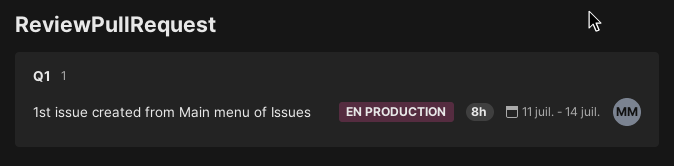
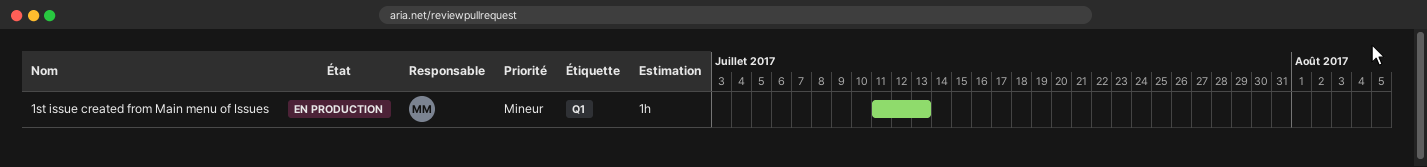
1st issue created from Main menu of Issues, estimate: 8h -> 1h
1st issue created from Main menu of Issues, due: Jul 14 -> Jul 13

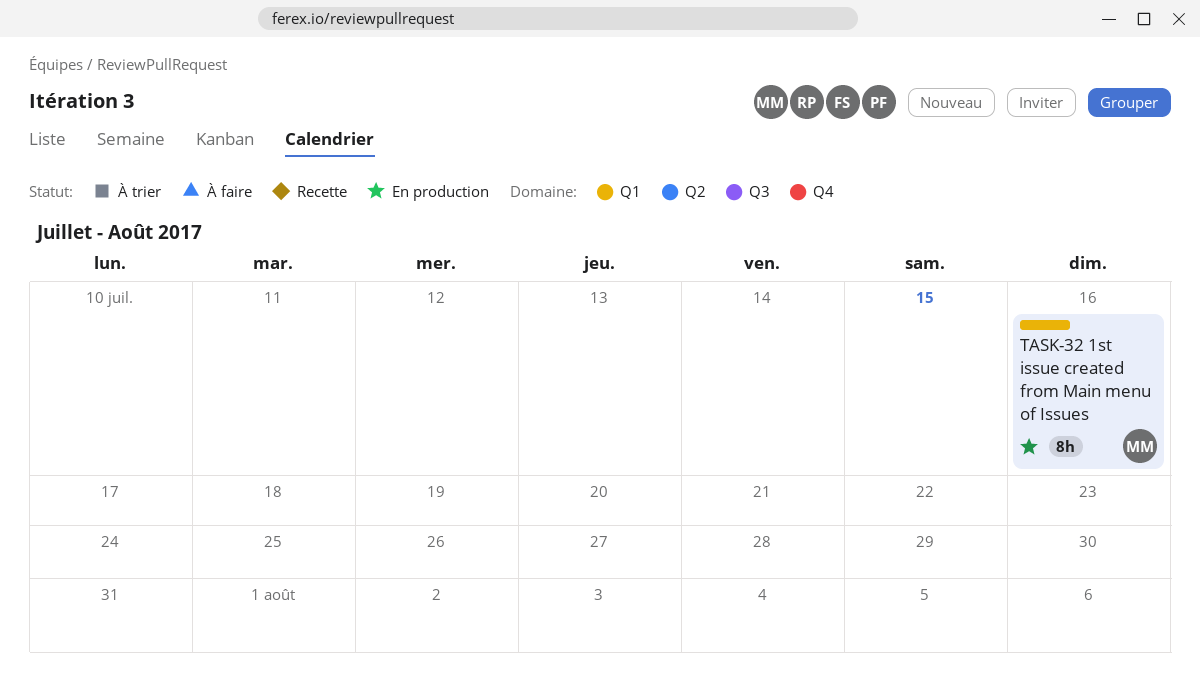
1st issue created from Main menu of Issues, estimate: 1h -> 8h
1st issue created from Main menu of Issues, due: Jul 13 -> Jul 16

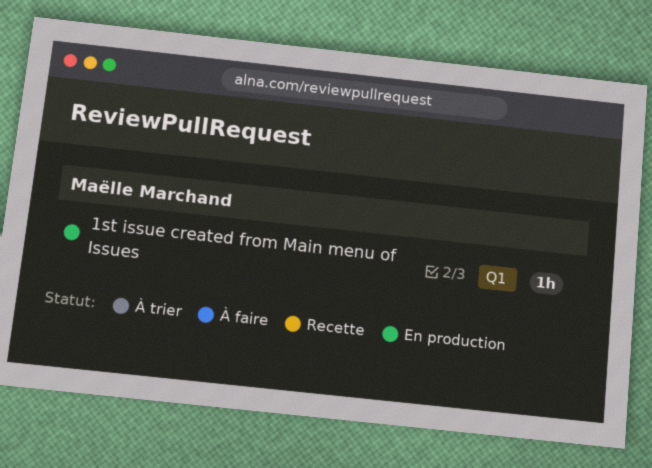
1st issue created from Main menu of Issues, estimate: 8h -> 1h

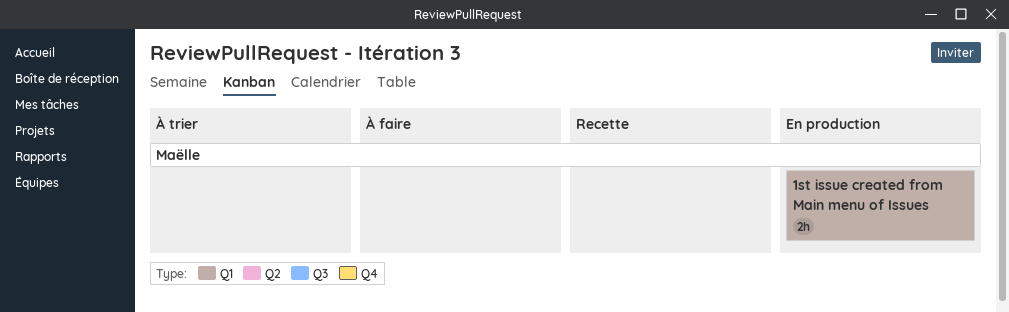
1st issue created from Main menu of Issues, estimate: 1h -> 2h

